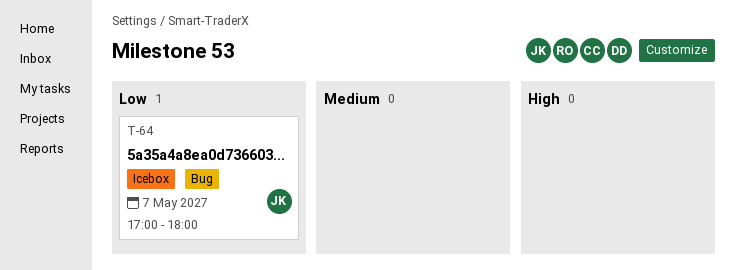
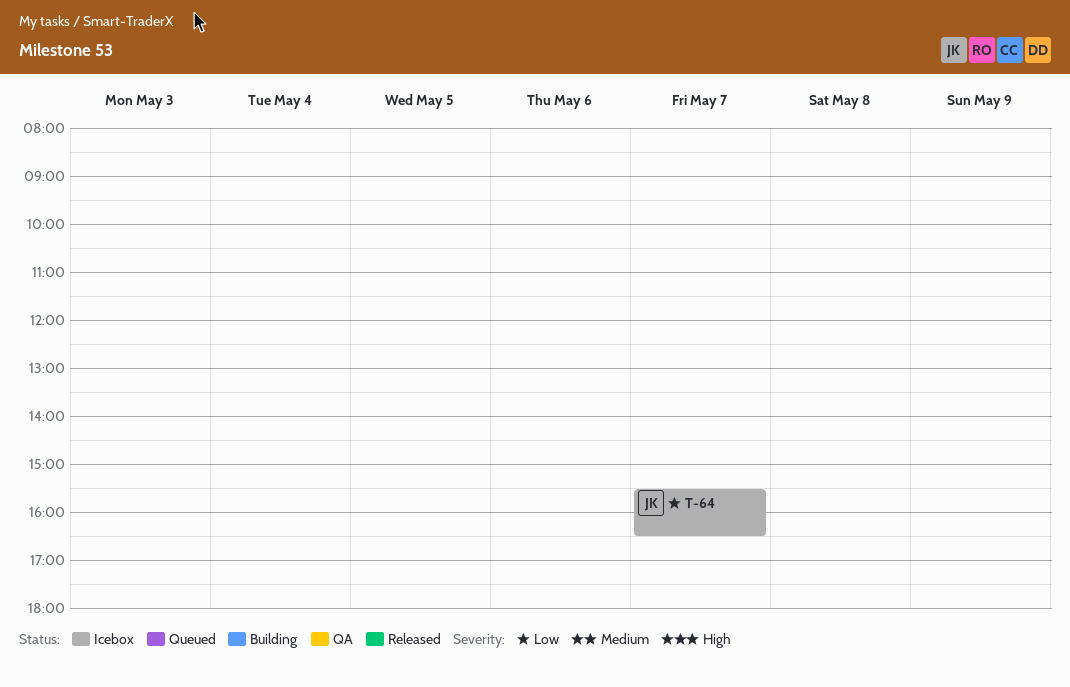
T-64, begins: 17:00 -> 15:30
T-64, ends: 18:00 -> 16:30

